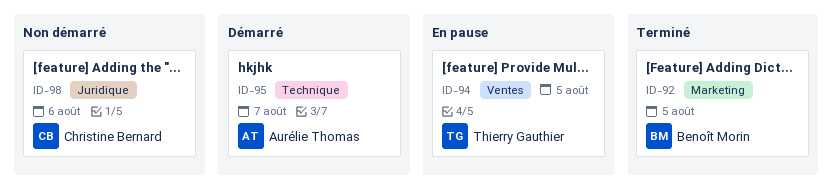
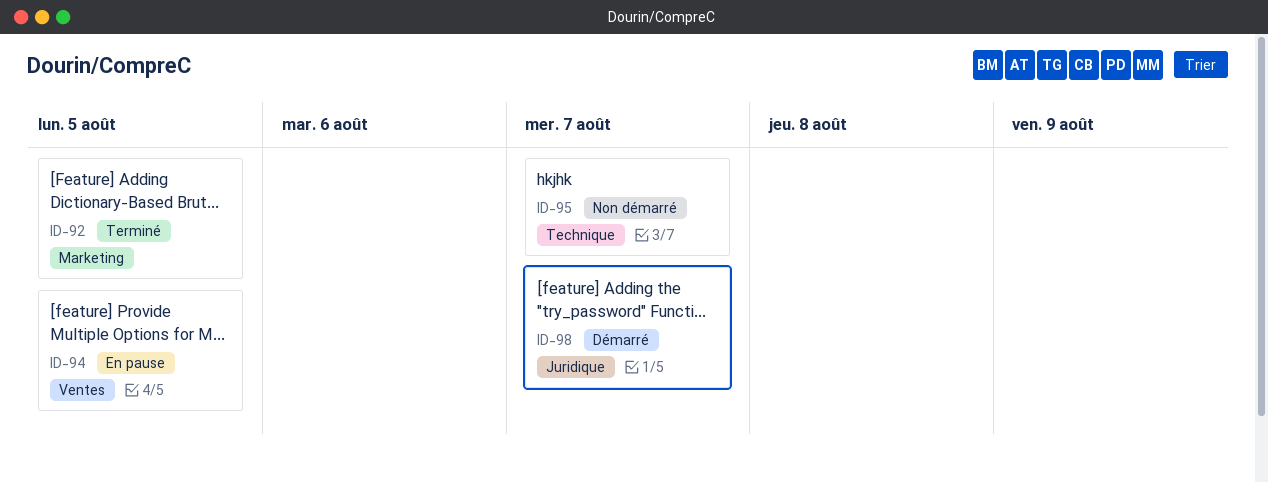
ID-95, status: Démarré -> Non démarré
ID-98, status: Non démarré -> Démarré
ID-98, due: Aug 6 -> Aug 7

